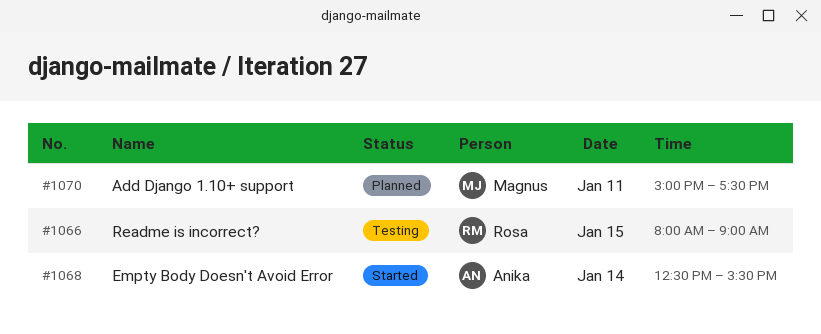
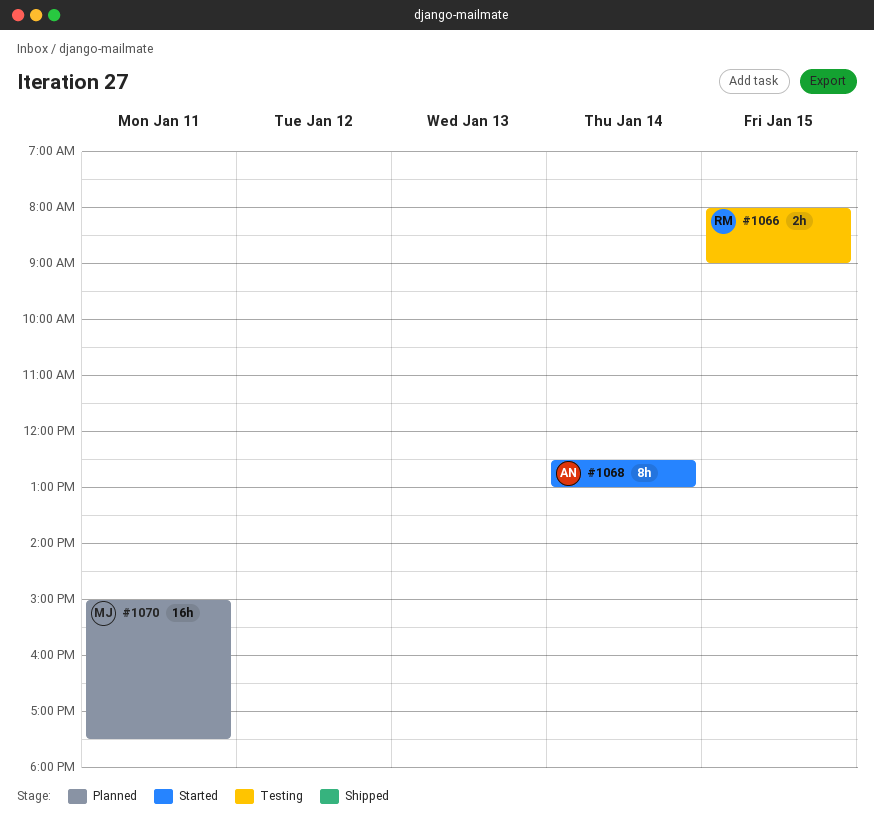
#1068, ends: 15:30 -> 13:00

